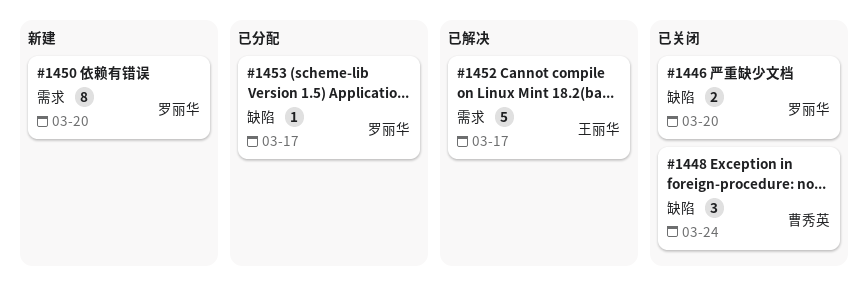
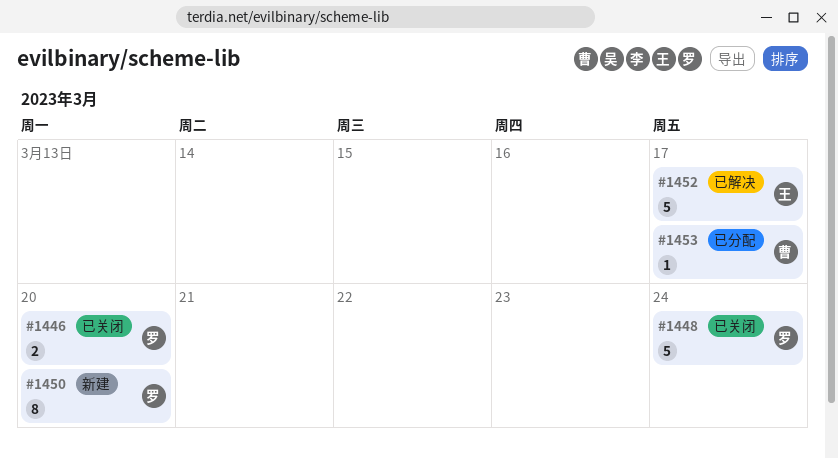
#1448, owner: 曹秀英 -> 罗丽华
#1448, estimate: 3 -> 5
#1453, owner: 罗丽华 -> 曹秀英

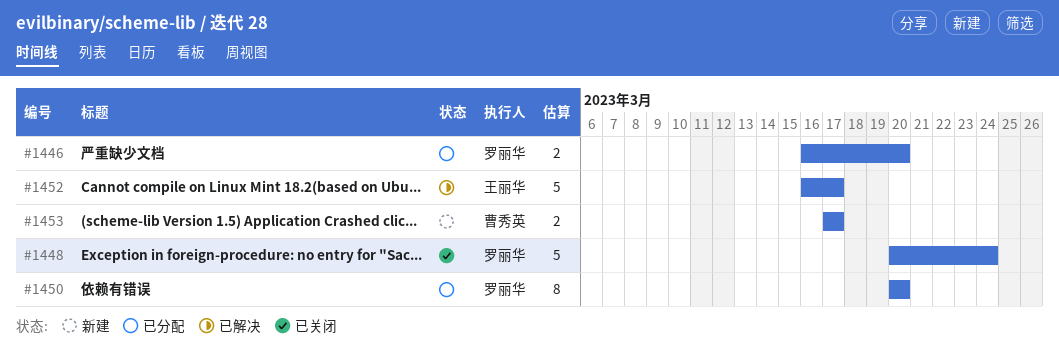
#1446, status: 已关闭 -> 已分配
#1450, status: 新建 -> 已分配
#1453, status: 已分配 -> 新建
#1453, estimate: 1 -> 2

